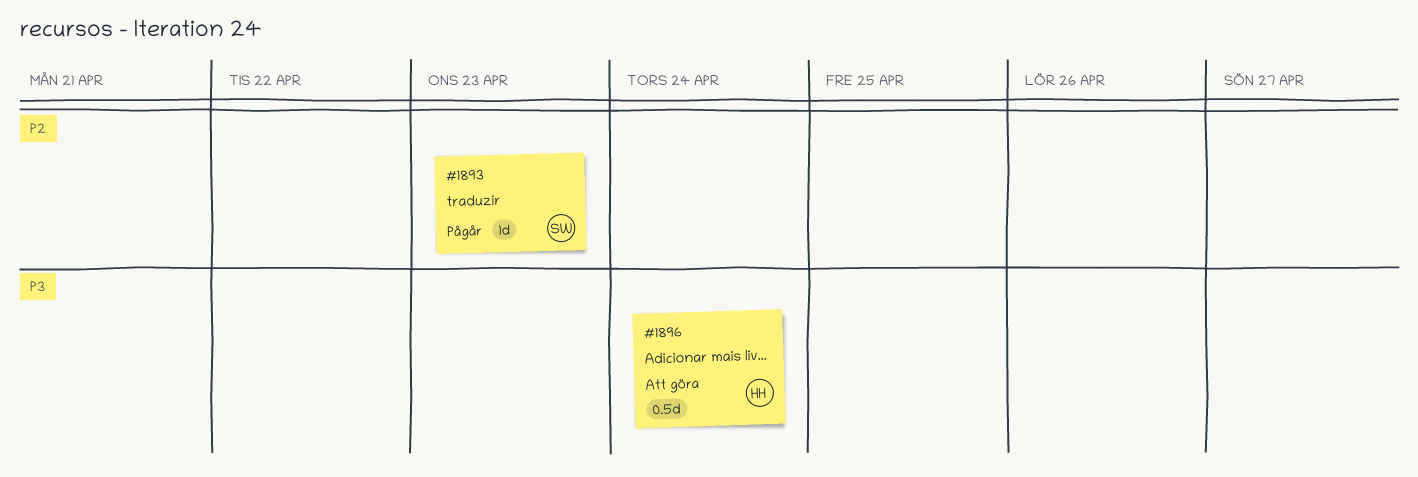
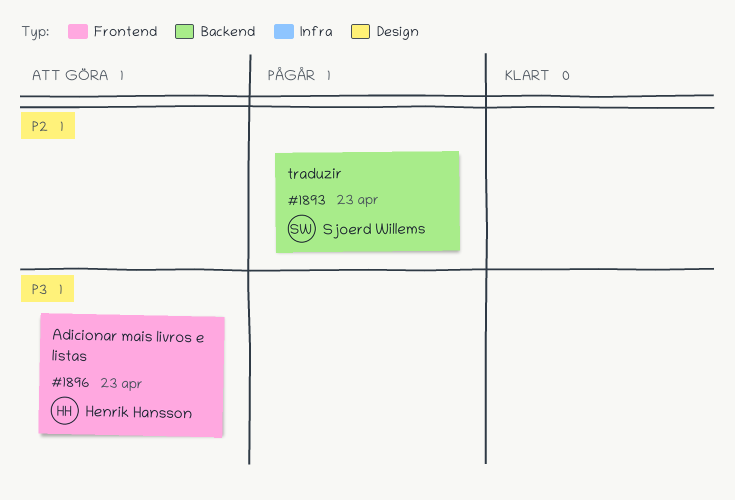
#1896, due: Apr 24 -> Apr 23

